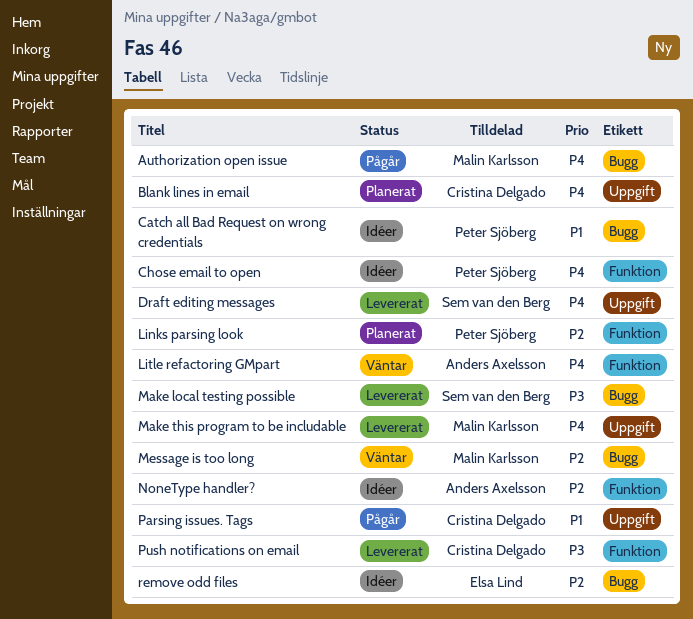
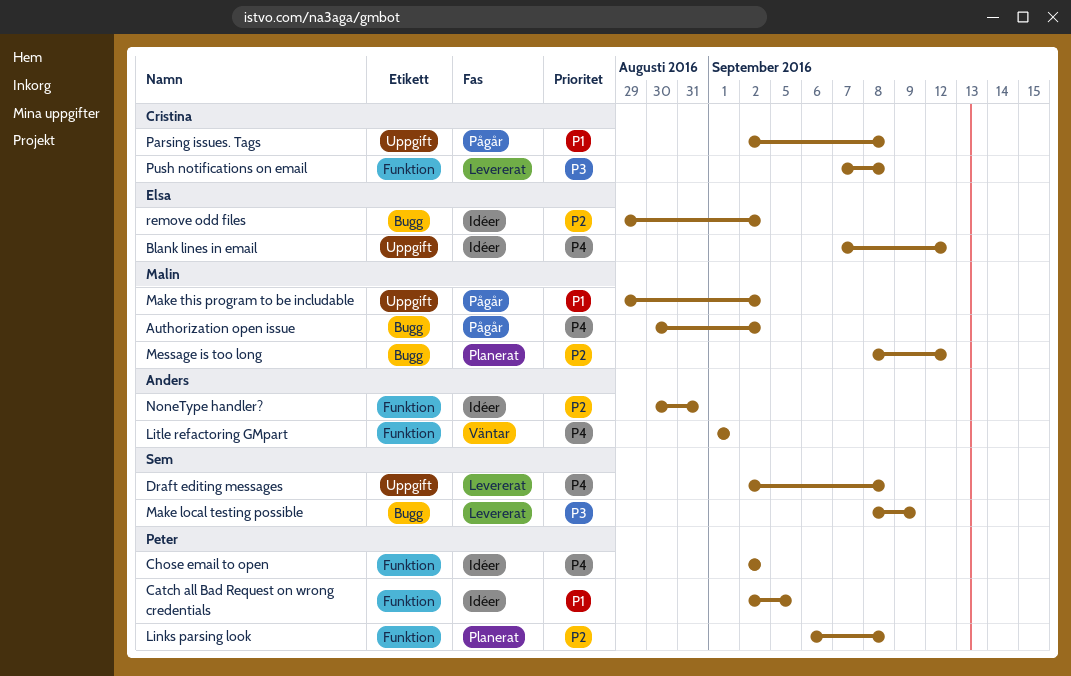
Blank lines in email, status: Planerat -> Idéer
Blank lines in email, owner: Cristina Delgado -> Elsa Lind
Catch all Bad Request on wrong credentials, label: Bugg -> Funktion
Make this program to be includable, status: Levererat -> Pågår
Make this program to be includable, priority: P4 -> P1
Message is too long, status: Väntar -> Planerat

